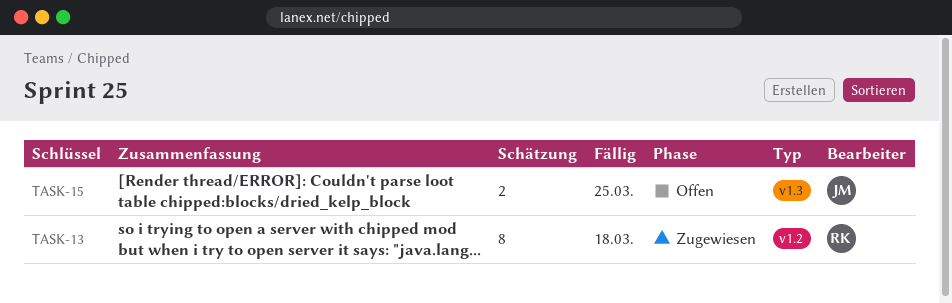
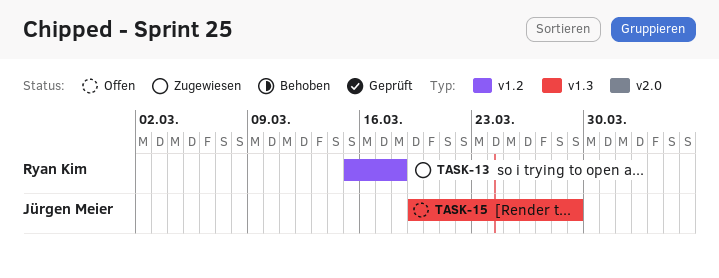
TASK-15, due: Mar 25 -> Mar 29

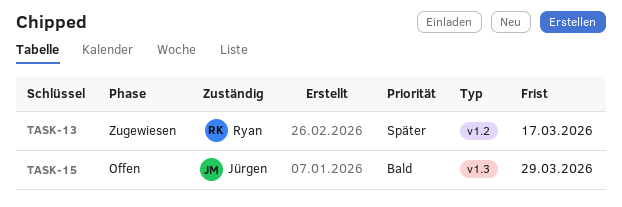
TASK-13, due: Mar 18 -> Mar 17

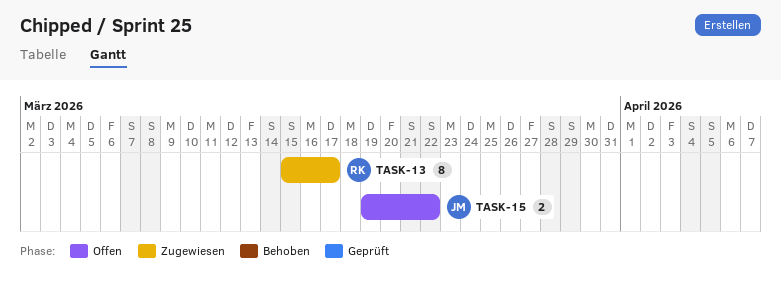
TASK-15, due: Mar 29 -> Mar 22

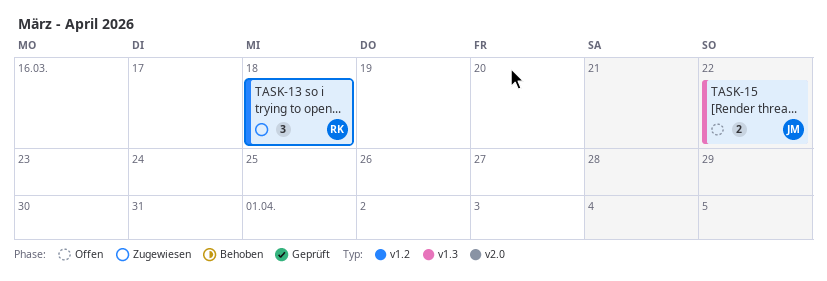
TASK-13, estimate: 8 -> 3
TASK-13, due: Mar 17 -> Mar 18

